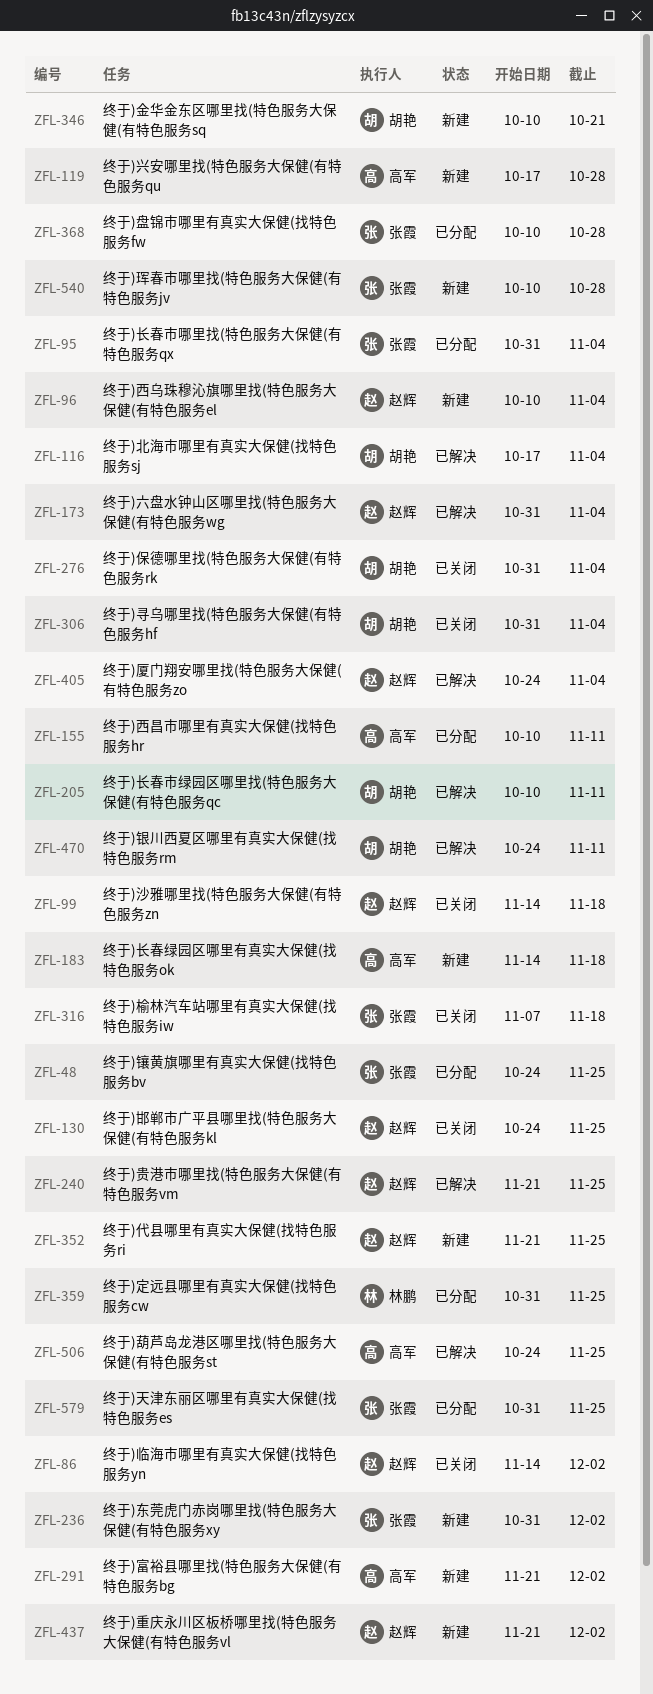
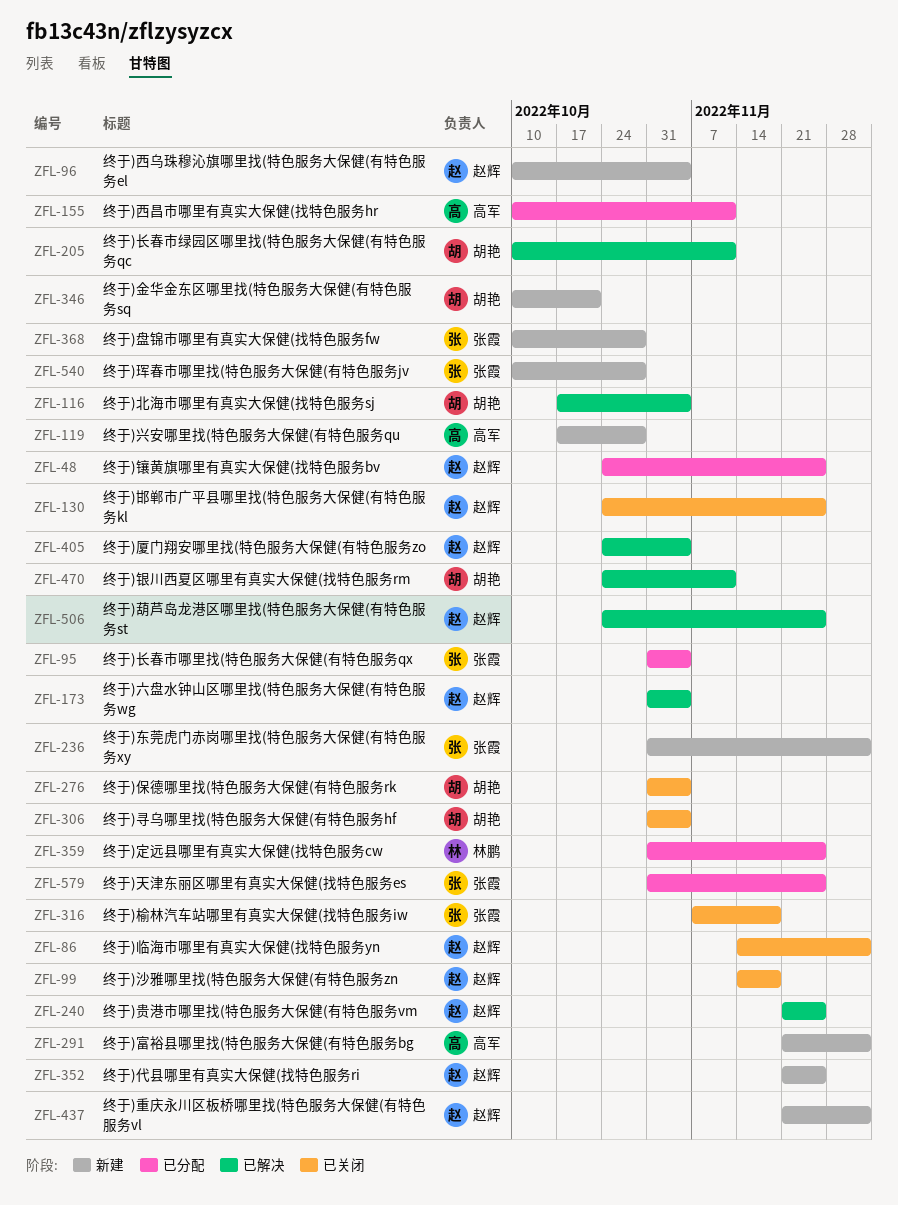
ZFL-48, owner: 张霞 -> 赵辉
ZFL-183: present -> none
ZFL-368, status: 已分配 -> 新建
ZFL-506, owner: 高军 -> 赵辉

